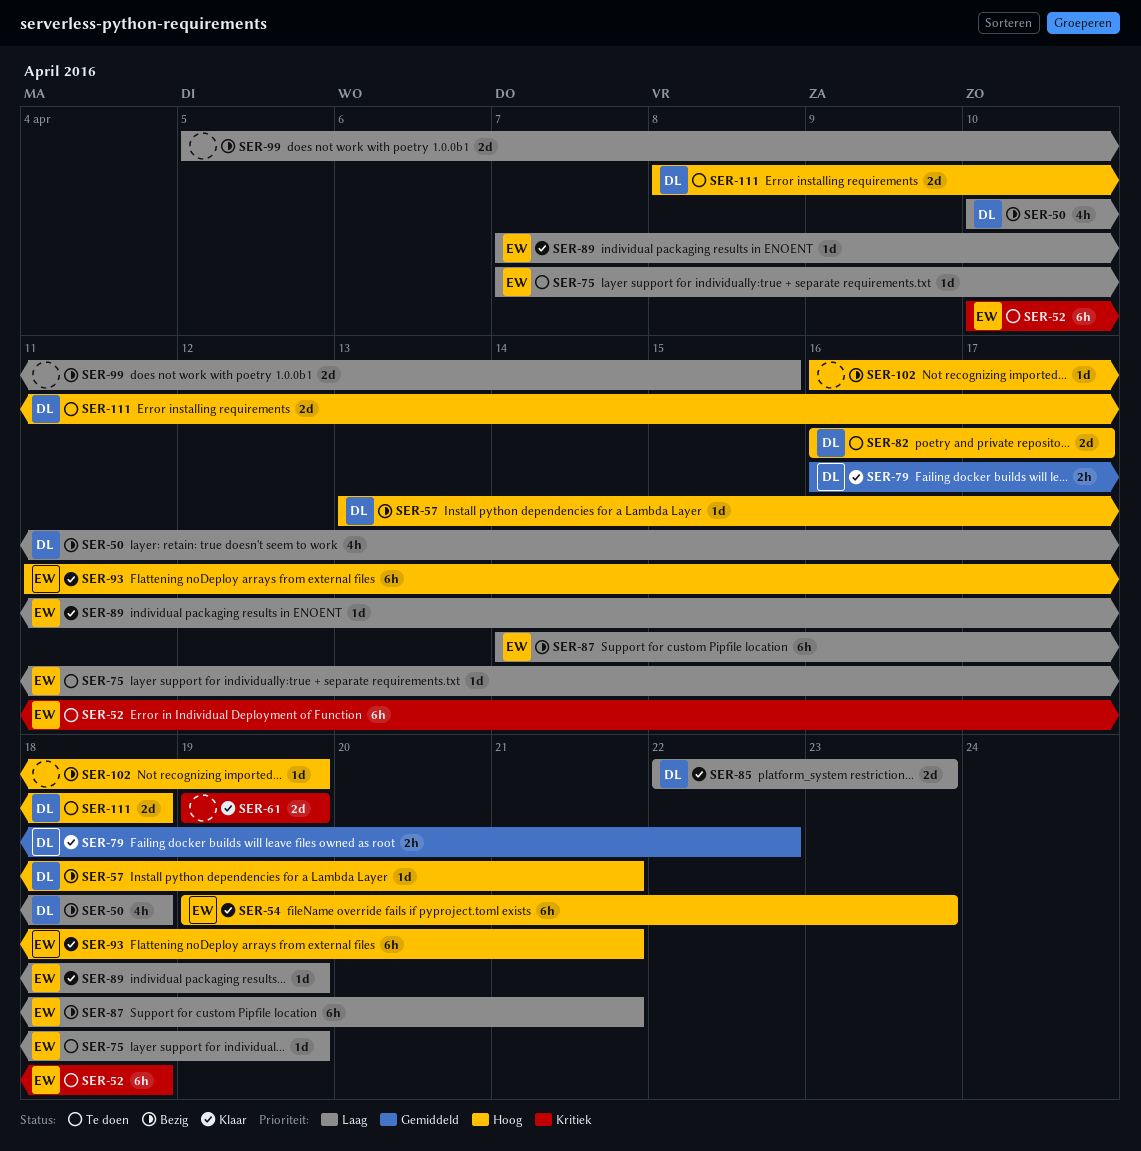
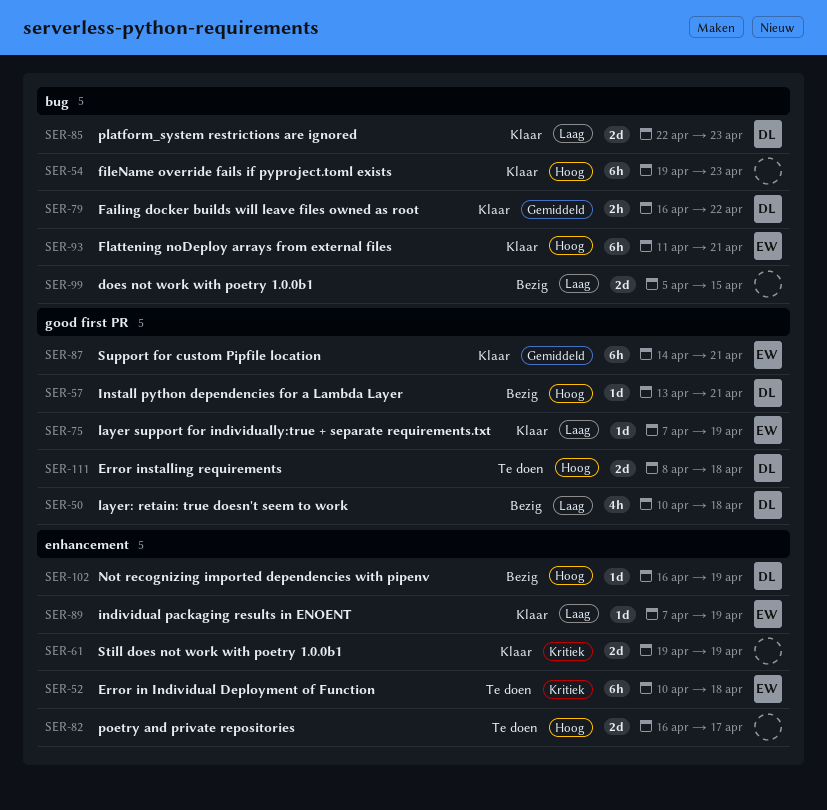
SER-54, owner: EW -> none
SER-75, status: Te doen -> Klaar
SER-82, owner: DL -> none
SER-87, status: Bezig -> Klaar
SER-87, priority: Laag -> Gemiddeld
SER-102, owner: none -> DL

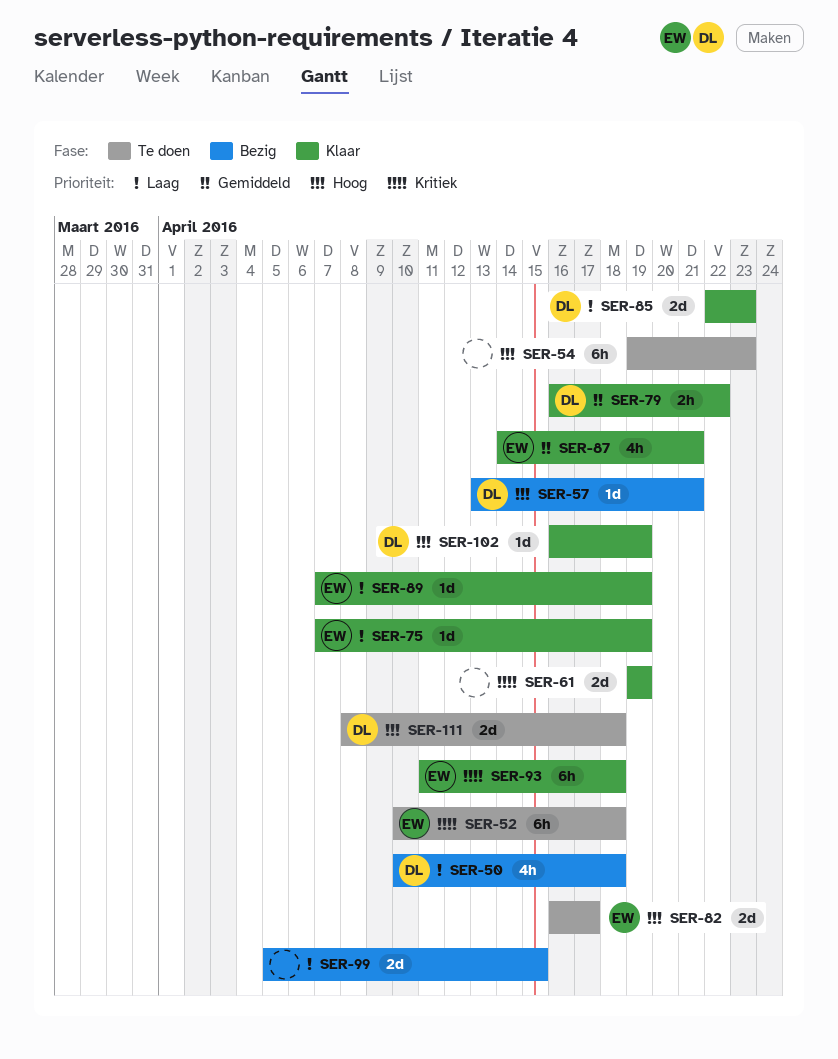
SER-54, status: Klaar -> Te doen
SER-82, owner: none -> EW
SER-87, estimate: 6h -> 4h
SER-93, priority: Hoog -> Kritiek
SER-93, due: Apr 21 -> Apr 18
SER-102, status: Bezig -> Klaar

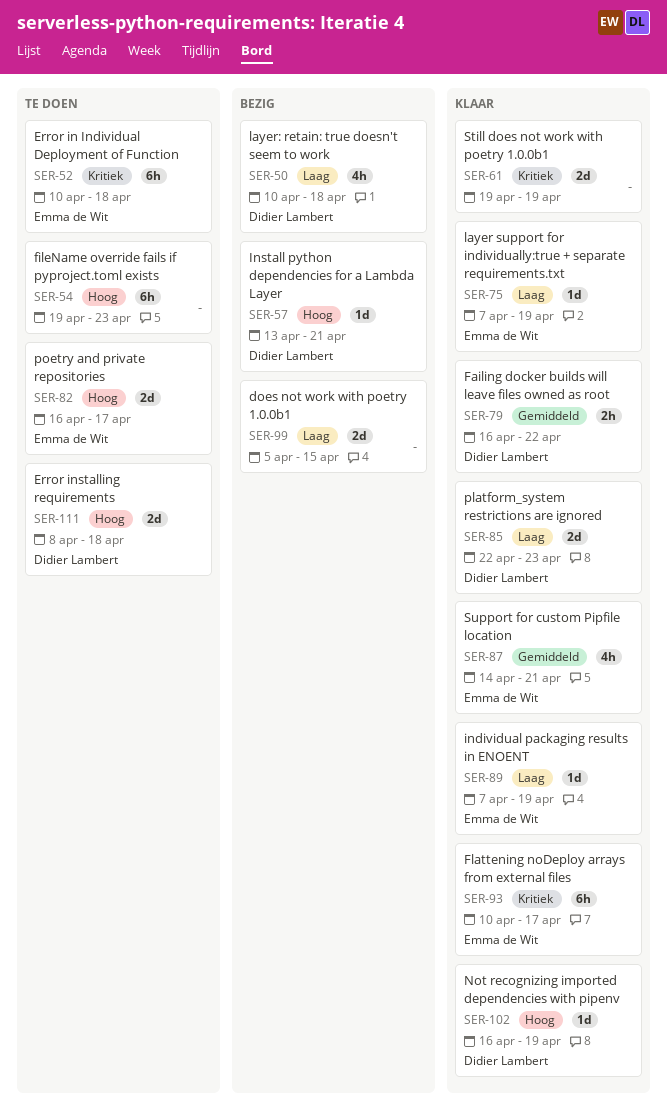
SER-93, start: Apr 11 -> Apr 10
SER-93, due: Apr 18 -> Apr 17

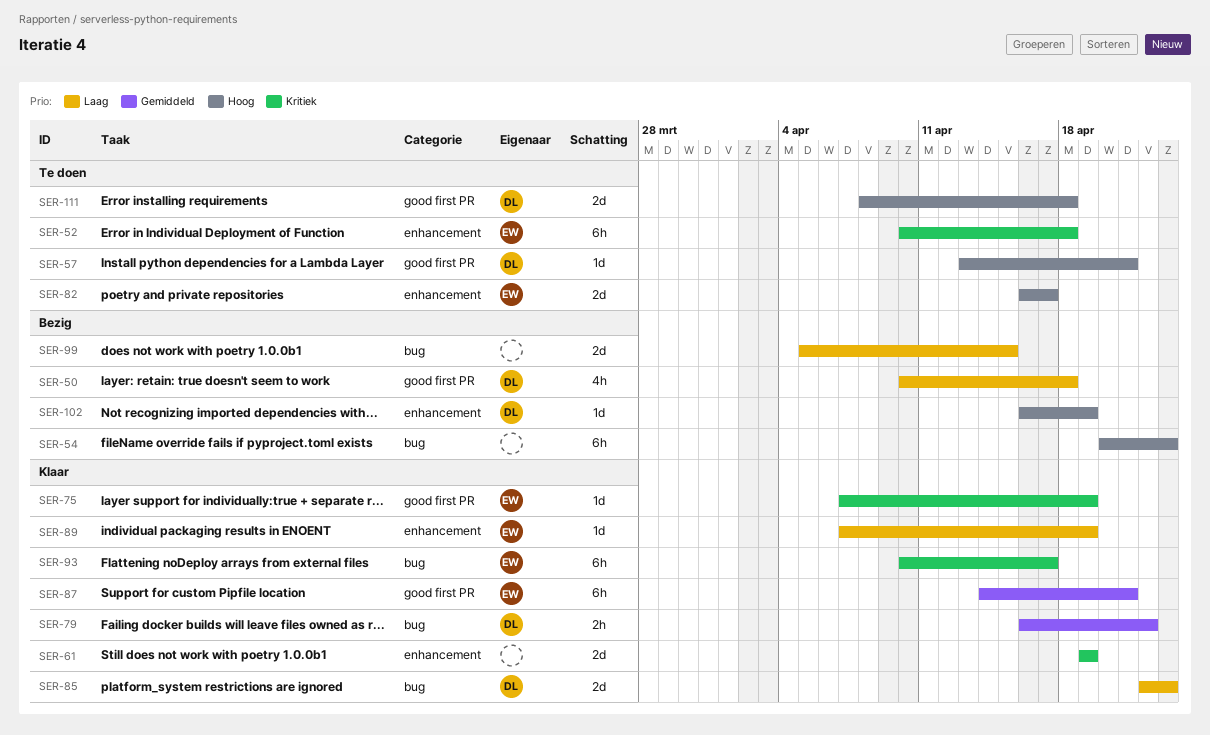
SER-54, status: Te doen -> Bezig
SER-54, start: Apr 19 -> Apr 20
SER-57, status: Bezig -> Te doen
SER-75, priority: Laag -> Kritiek
SER-87, estimate: 4h -> 6h
SER-102, status: Klaar -> Bezig

